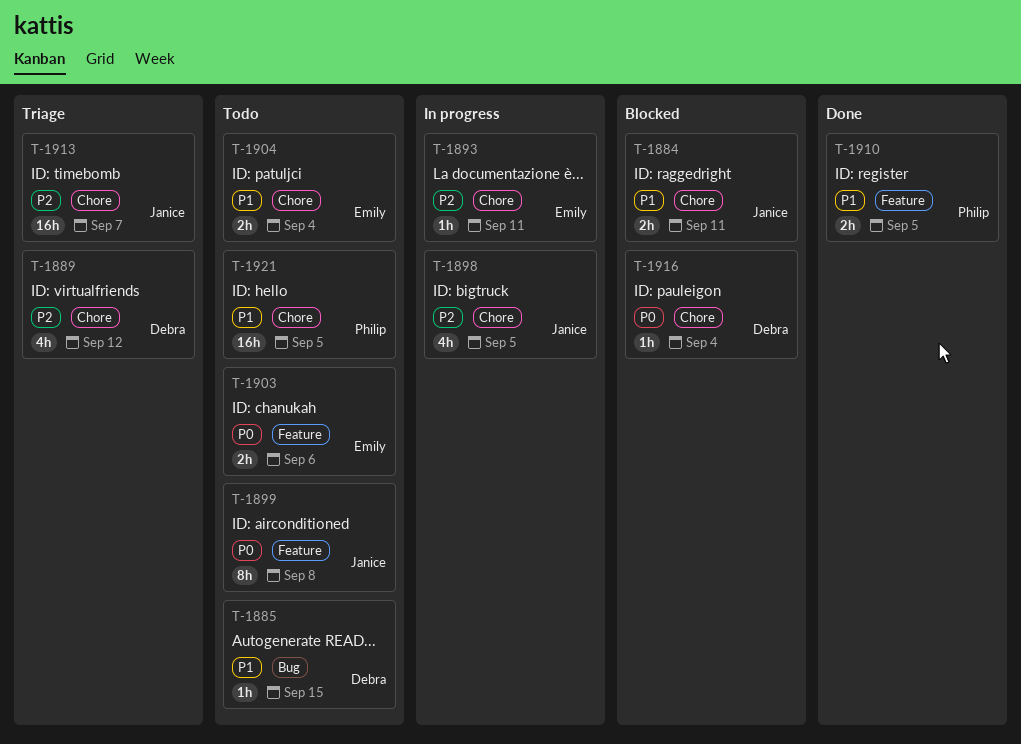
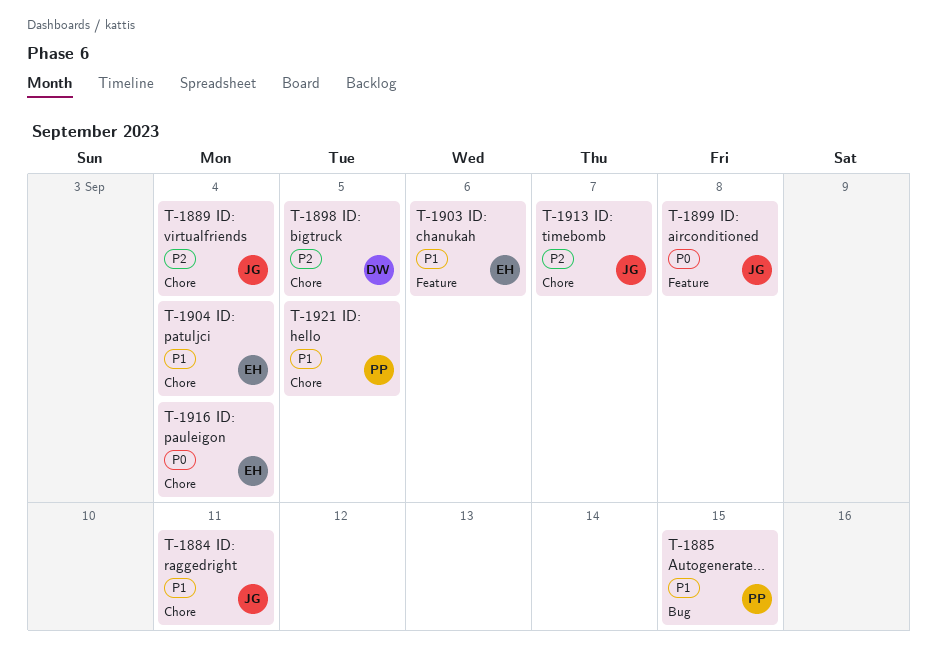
T-1885, owner: Debra -> Philip
T-1889, owner: Debra -> Janice
T-1889, due: Sep 12 -> Sep 4
T-1893: present -> none
T-1898, owner: Janice -> Debra
T-1903, priority: P0 -> P1
T-1910: present -> none
T-1916, owner: Debra -> Emily

